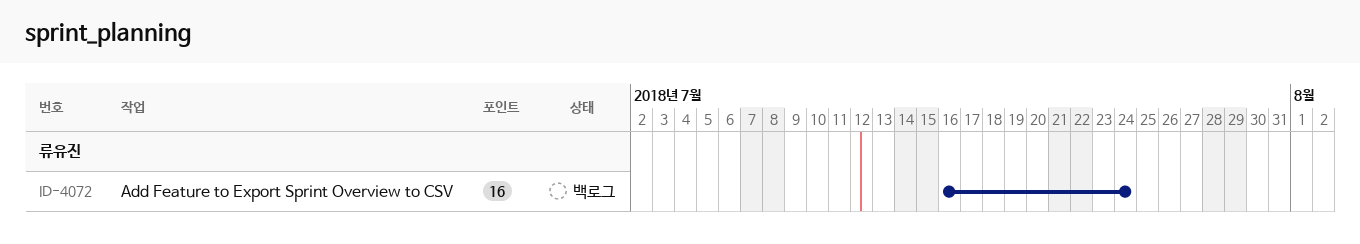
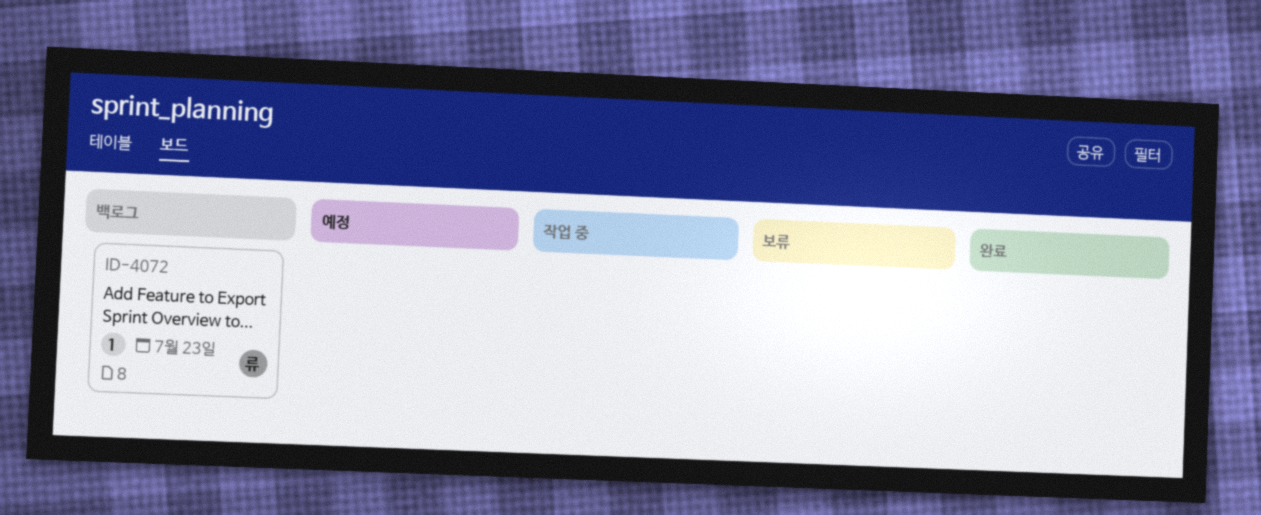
ID-4072, estimate: 16 -> 1
ID-4072, due: Jul 24 -> Jul 23

